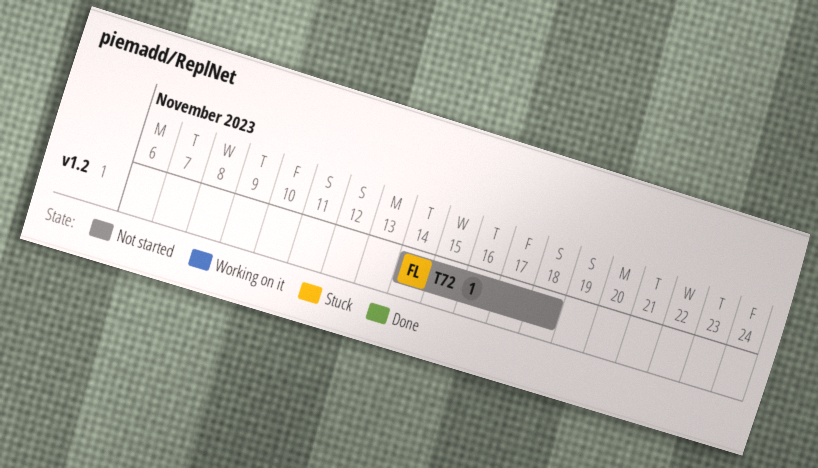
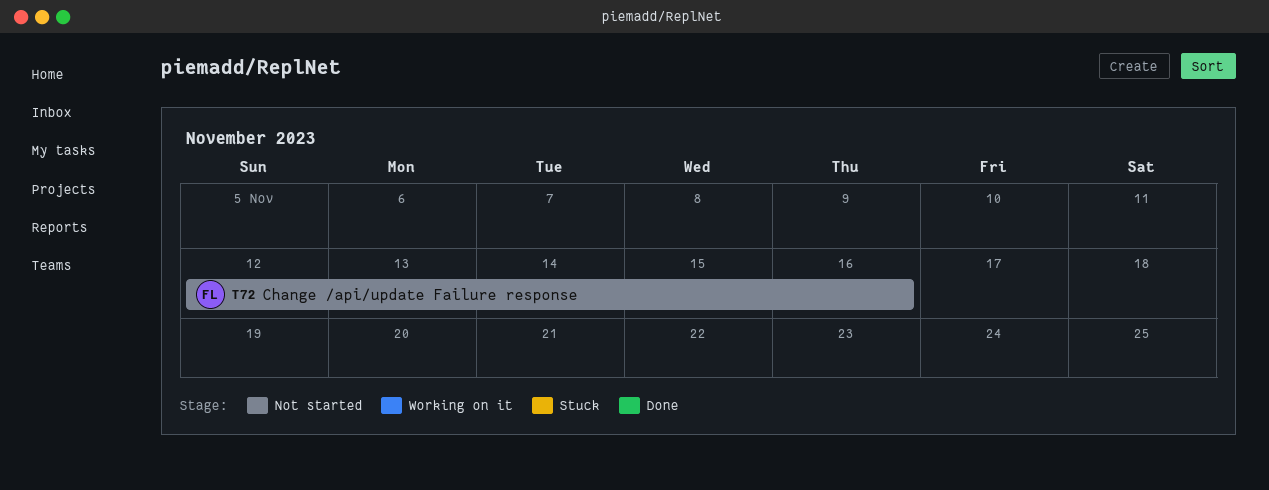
T72, start: Nov 14 -> Nov 12
T72, due: Nov 18 -> Nov 16

